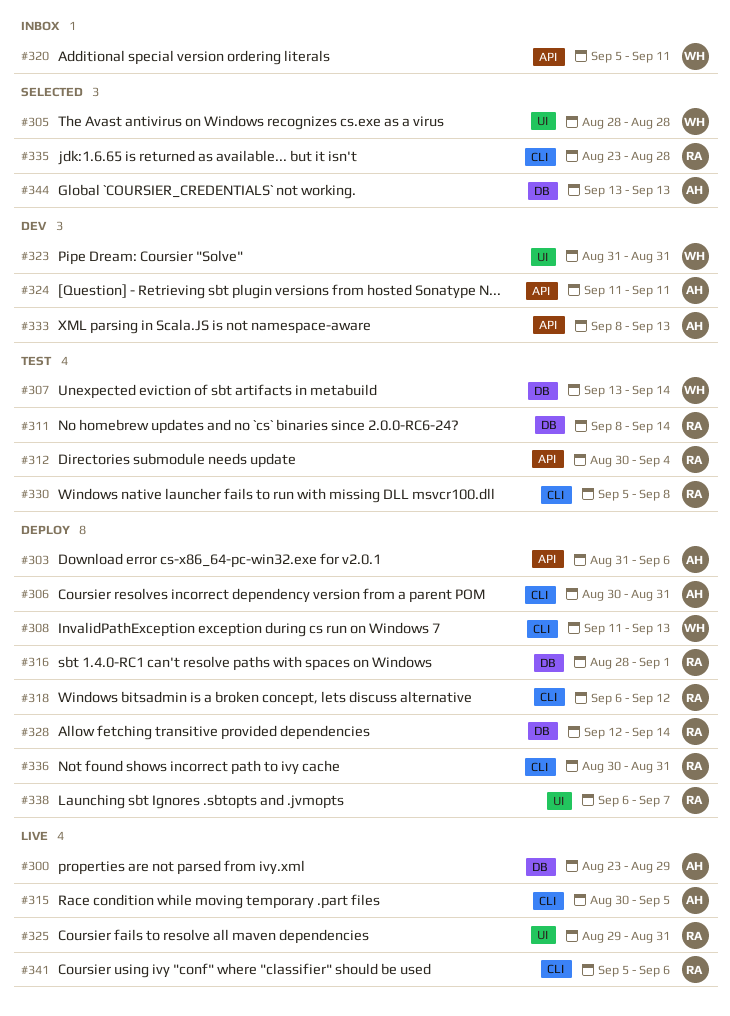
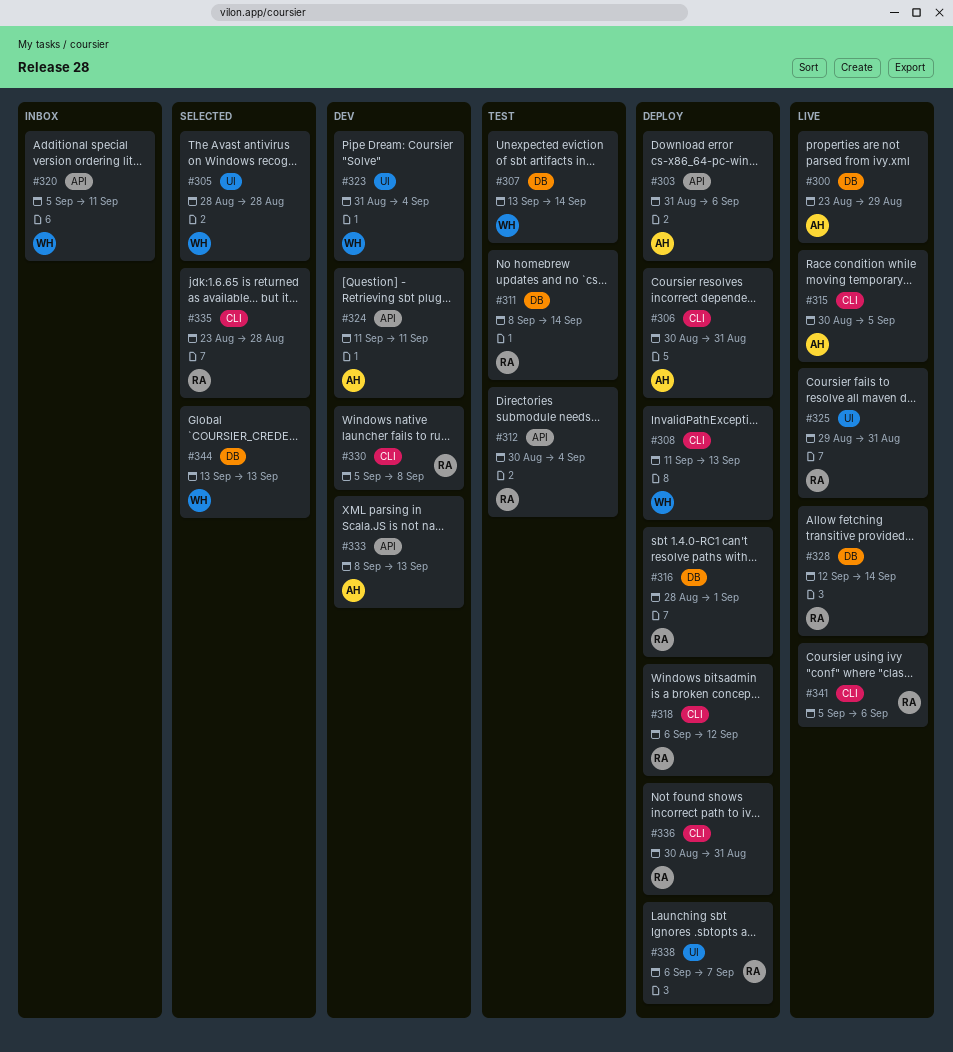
#323, due: Aug 31 -> Sep 4
#328, status: Deploy -> Live
#330, status: Test -> Dev
#344, owner: AH -> WH

